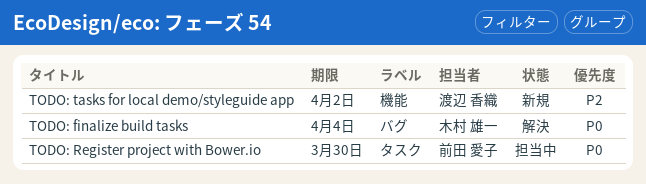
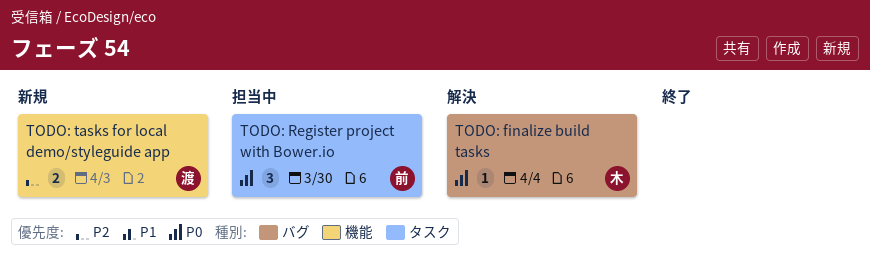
TODO: tasks for local demo/styleguide app, due: Apr 2 -> Apr 3

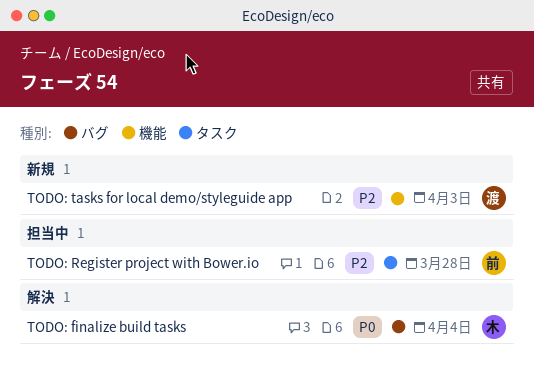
TODO: Register project with Bower.io, priority: P0 -> P2
TODO: Register project with Bower.io, due: Mar 30 -> Mar 28

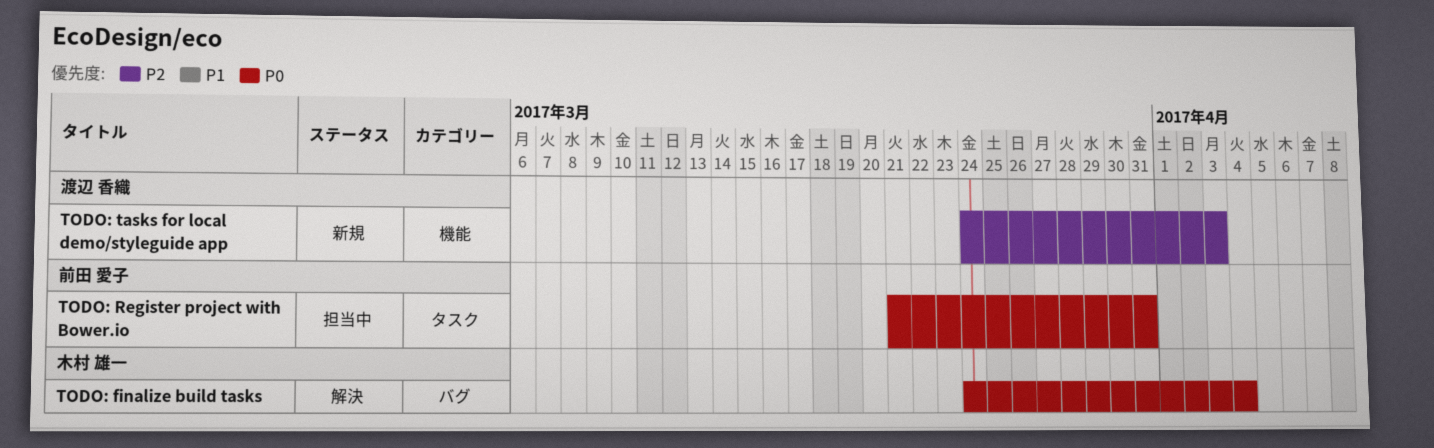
TODO: Register project with Bower.io, priority: P2 -> P0
TODO: Register project with Bower.io, due: Mar 28 -> Mar 31

